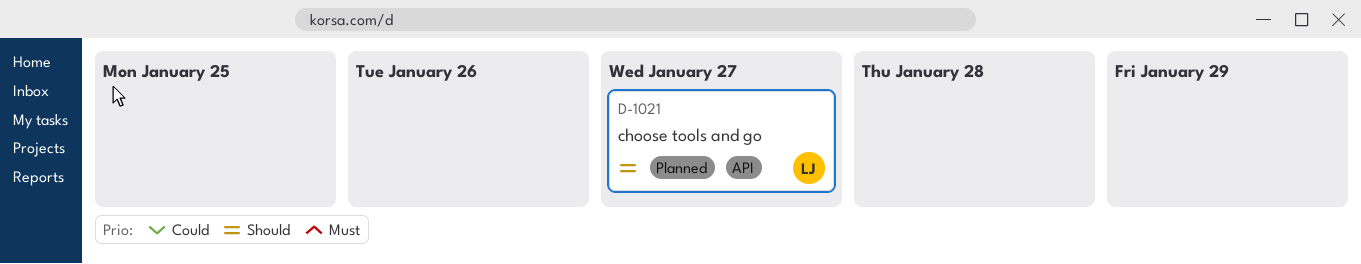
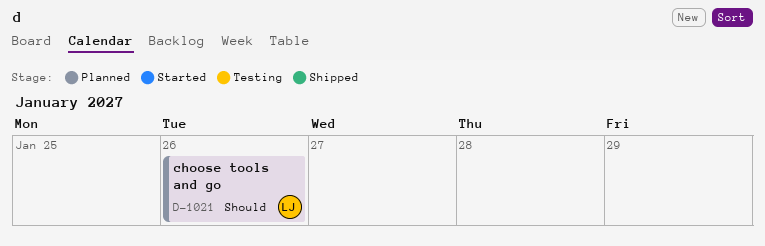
D-1021, due: Jan 27 -> Jan 26

